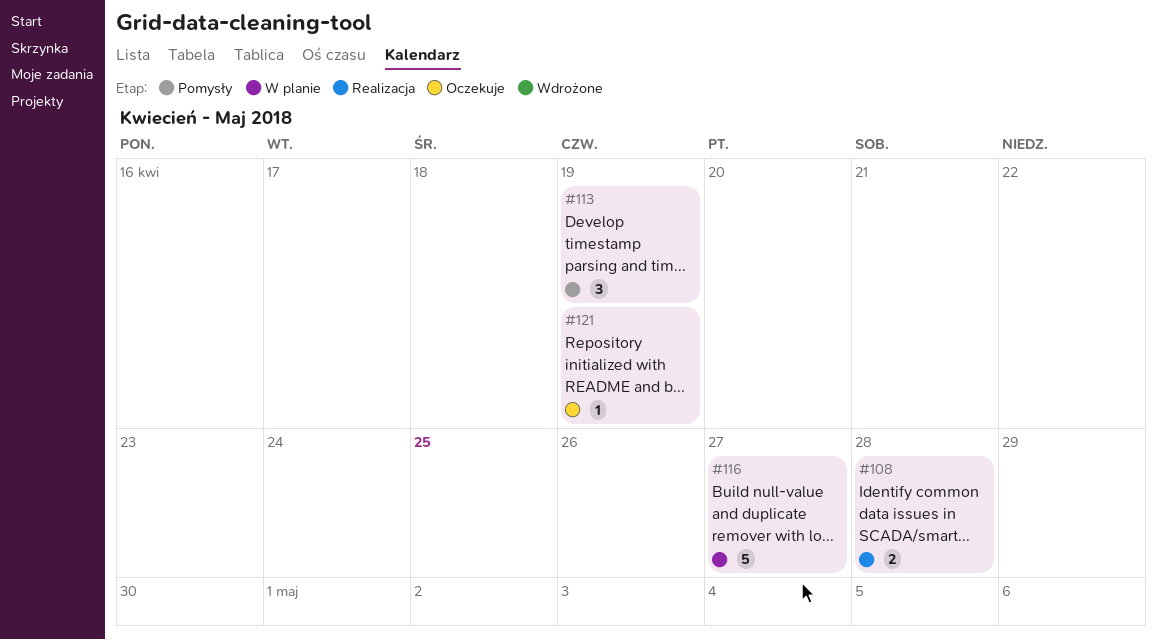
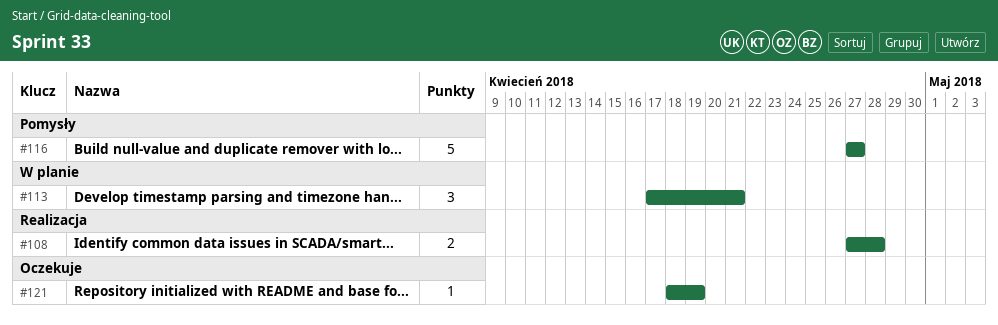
#113, status: Pomysły -> W planie
#113, due: Apr 19 -> Apr 21
#116, status: W planie -> Pomysły

